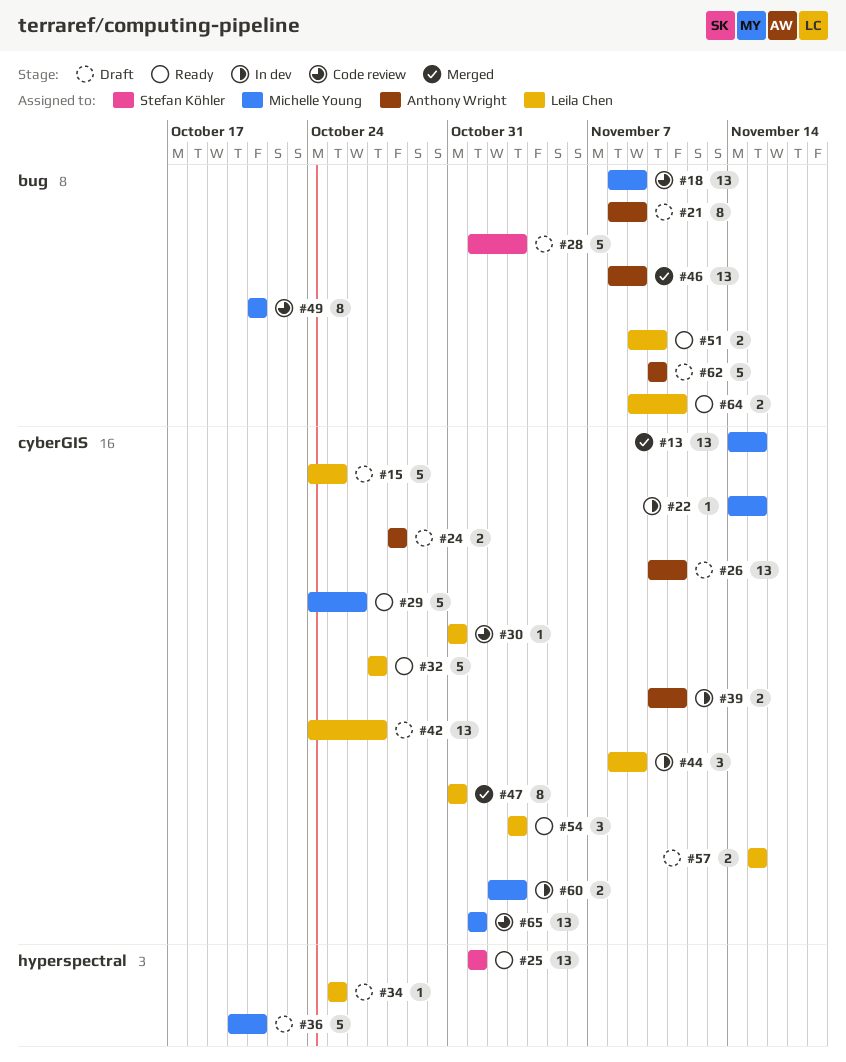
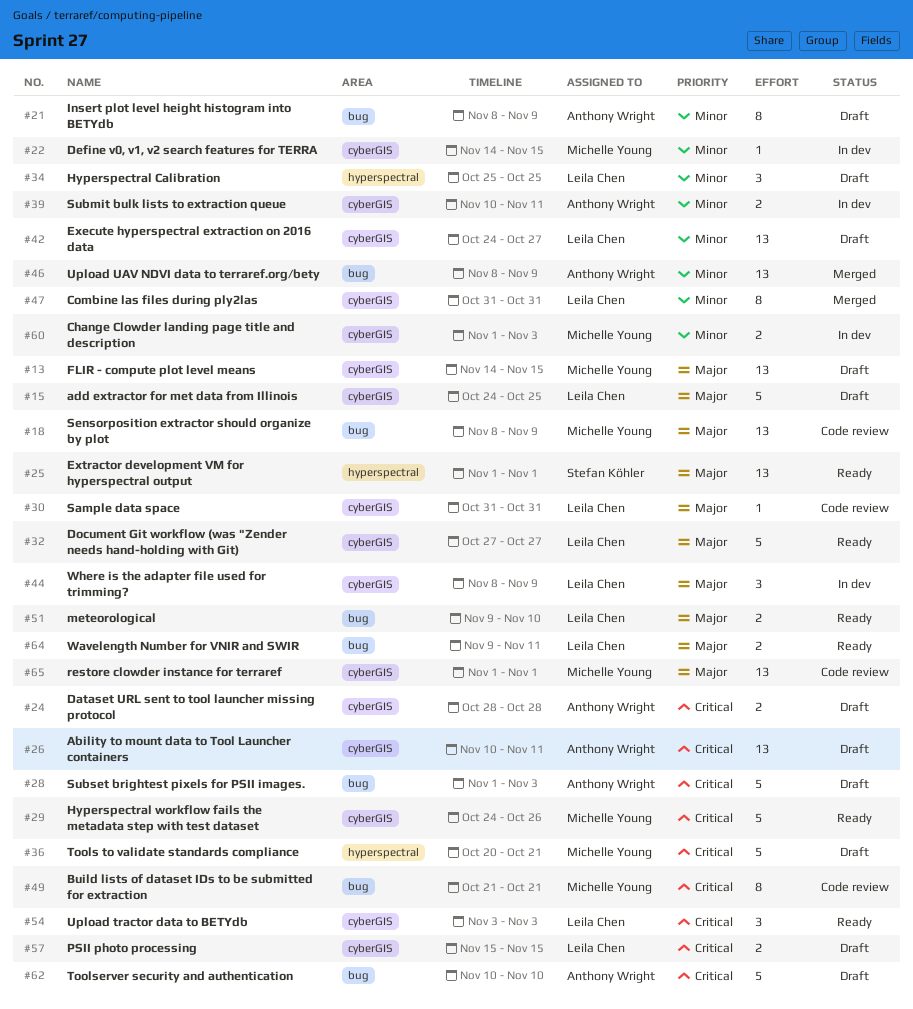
#13, status: Merged -> Draft
#28, owner: Stefan Köhler -> Anthony Wright
#34, estimate: 1 -> 3
#60, start: Nov 2 -> Nov 1

